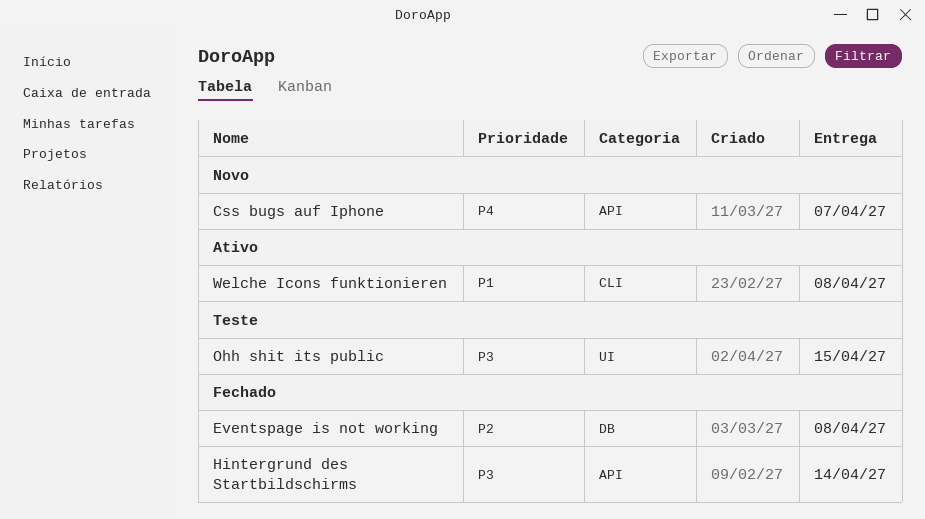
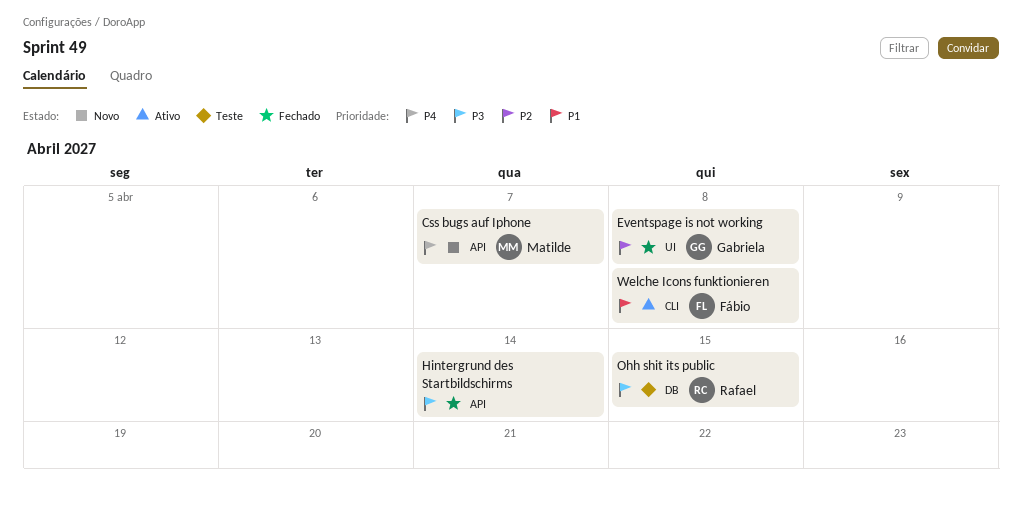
Eventspage is not working, label: DB -> UI
Ohh shit its public, label: UI -> DB

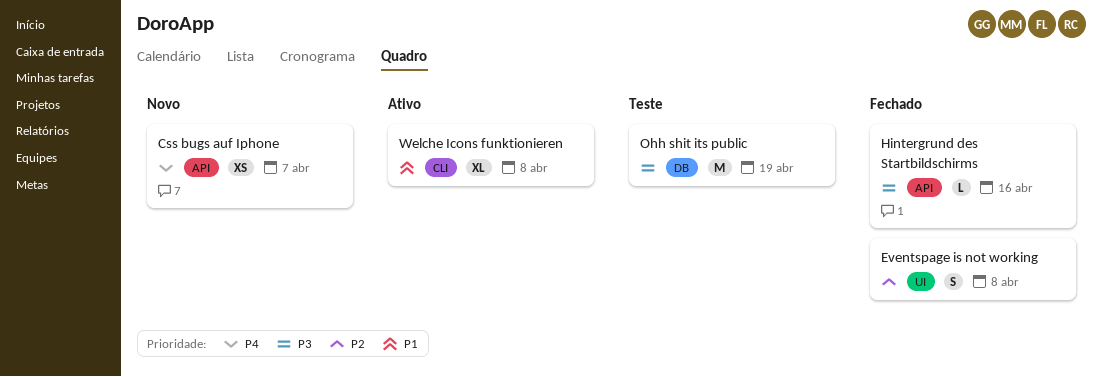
Hintergrund des Startbildschirms, due: Apr 14 -> Apr 16
Ohh shit its public, due: Apr 15 -> Apr 19

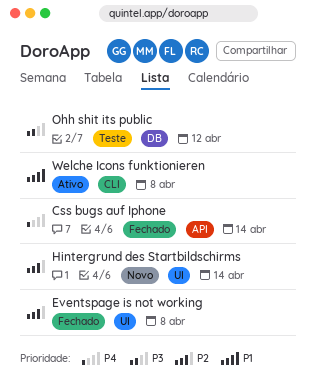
Css bugs auf Iphone, status: Novo -> Fechado
Css bugs auf Iphone, due: Apr 7 -> Apr 14
Hintergrund des Startbildschirms, status: Fechado -> Novo
Hintergrund des Startbildschirms, priority: P3 -> P2
Hintergrund des Startbildschirms, label: API -> UI
Hintergrund des Startbildschirms, due: Apr 16 -> Apr 14
Ohh shit its public, due: Apr 19 -> Apr 12

